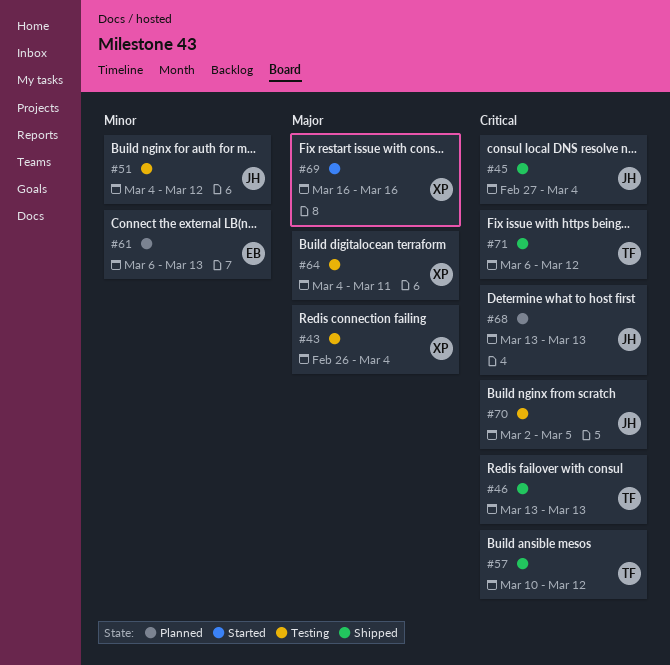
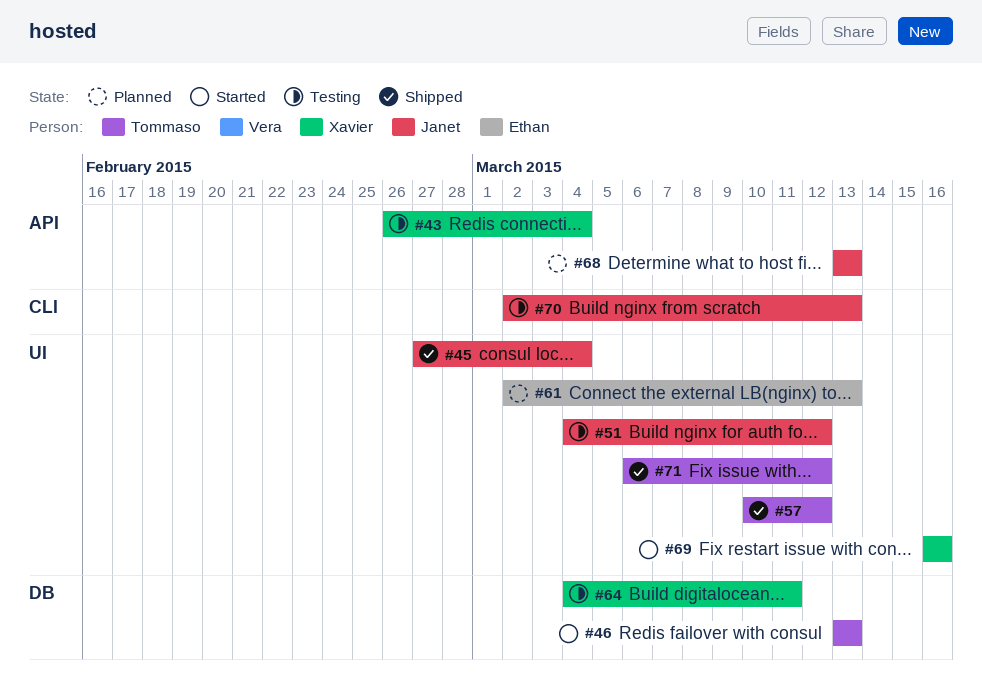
#46, status: Shipped -> Started
#61, start: Mar 6 -> Mar 2
#70, due: Mar 5 -> Mar 13

